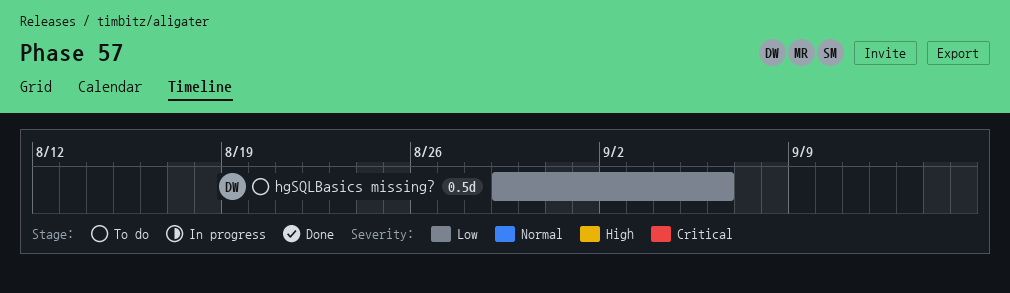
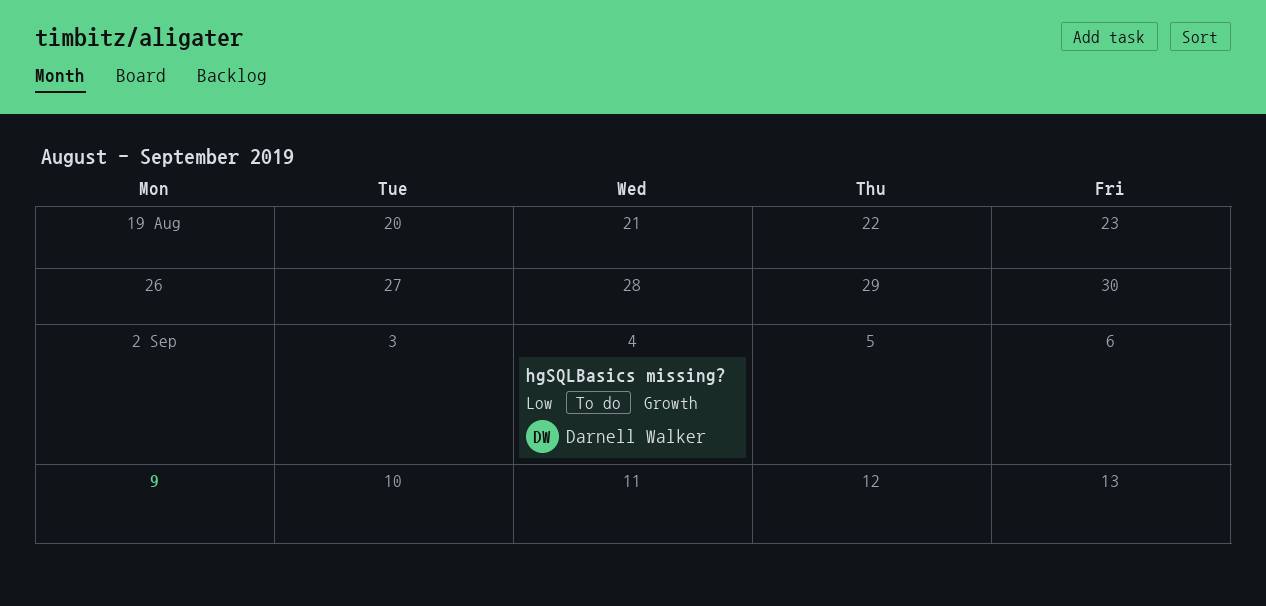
hgSQLBasics missing?, due: Sep 6 -> Sep 4

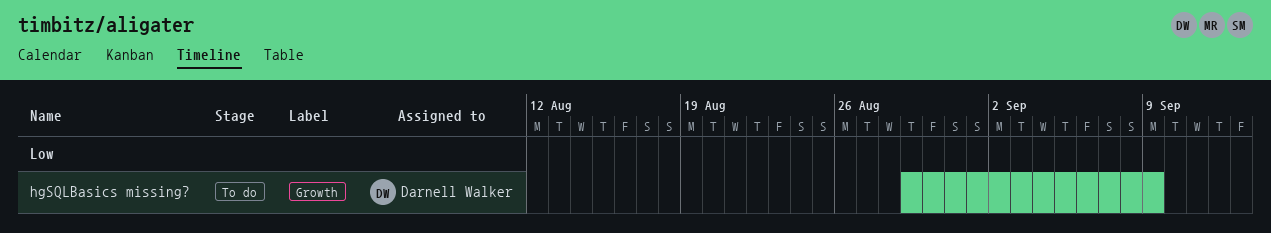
hgSQLBasics missing?, due: Sep 4 -> Sep 9

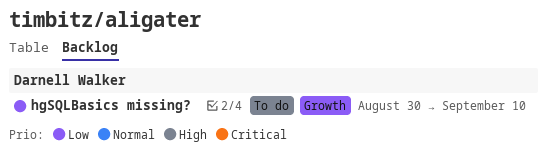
hgSQLBasics missing?, start: Aug 29 -> Aug 30
hgSQLBasics missing?, due: Sep 9 -> Sep 10

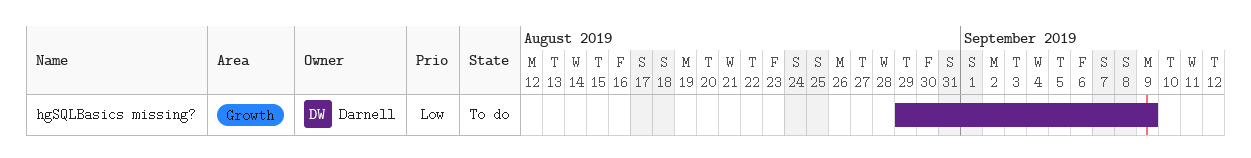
hgSQLBasics missing?, start: Aug 30 -> Aug 29
hgSQLBasics missing?, due: Sep 10 -> Sep 9

